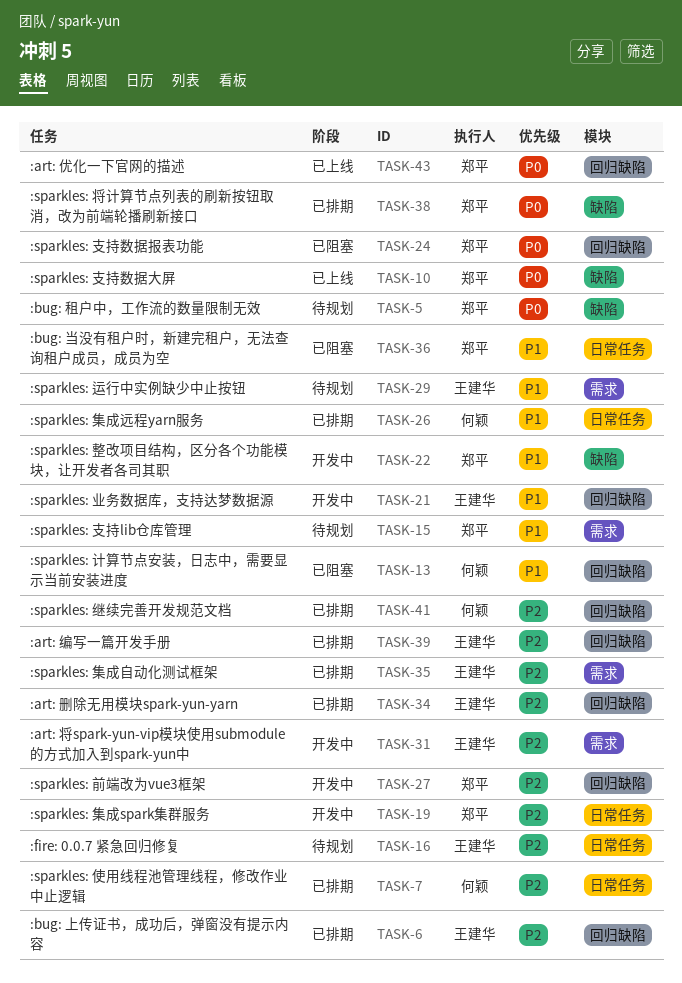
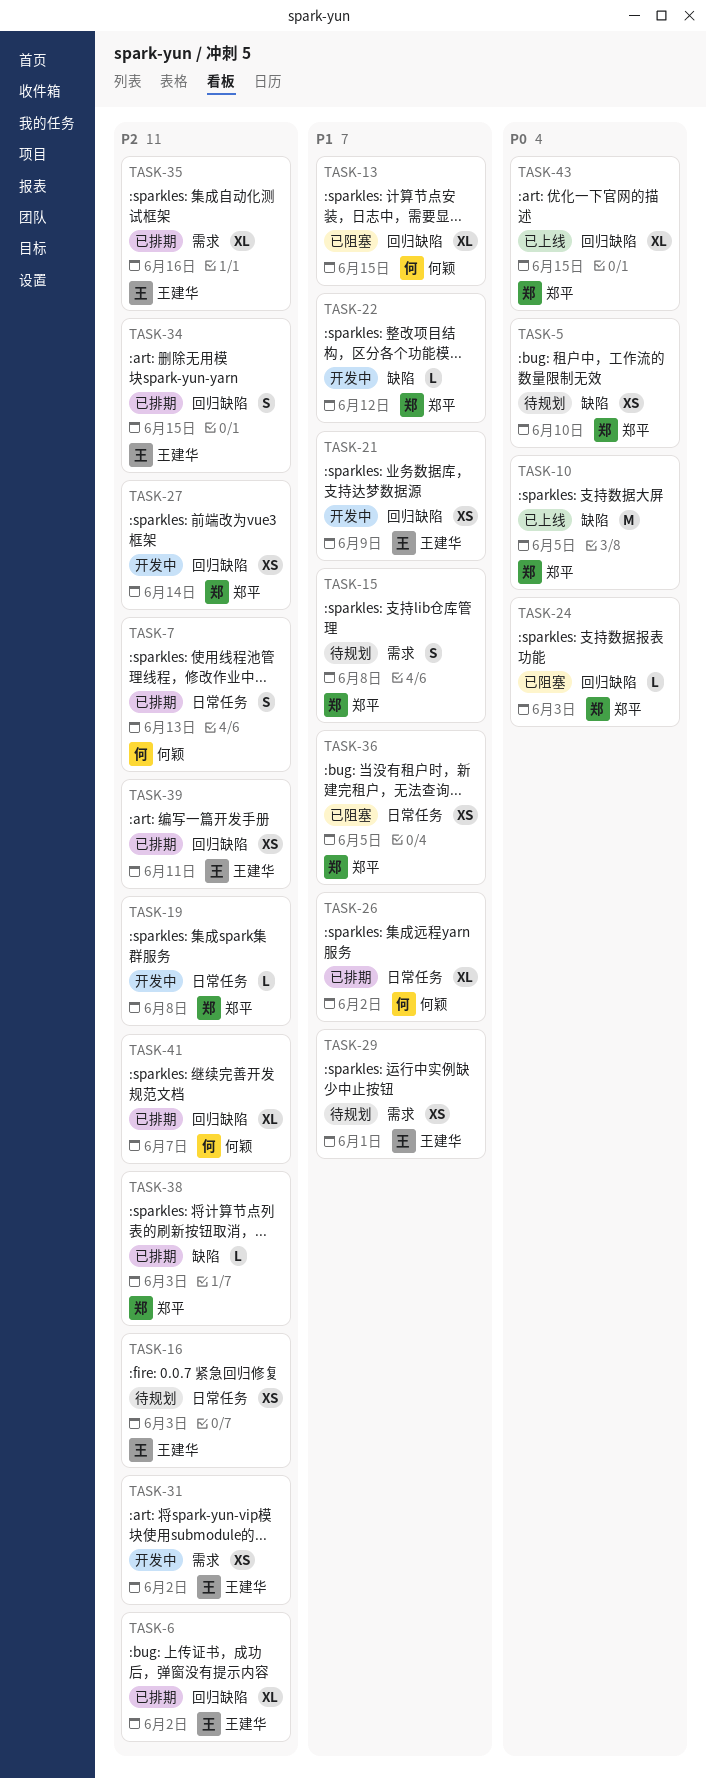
TASK-38, priority: P0 -> P2

